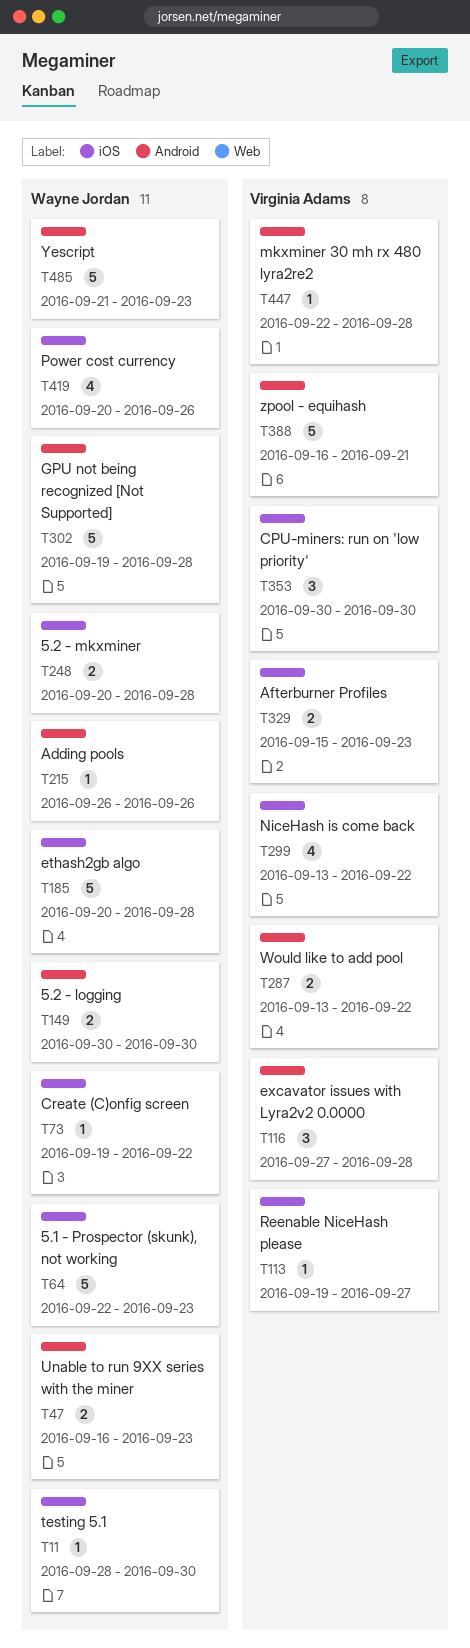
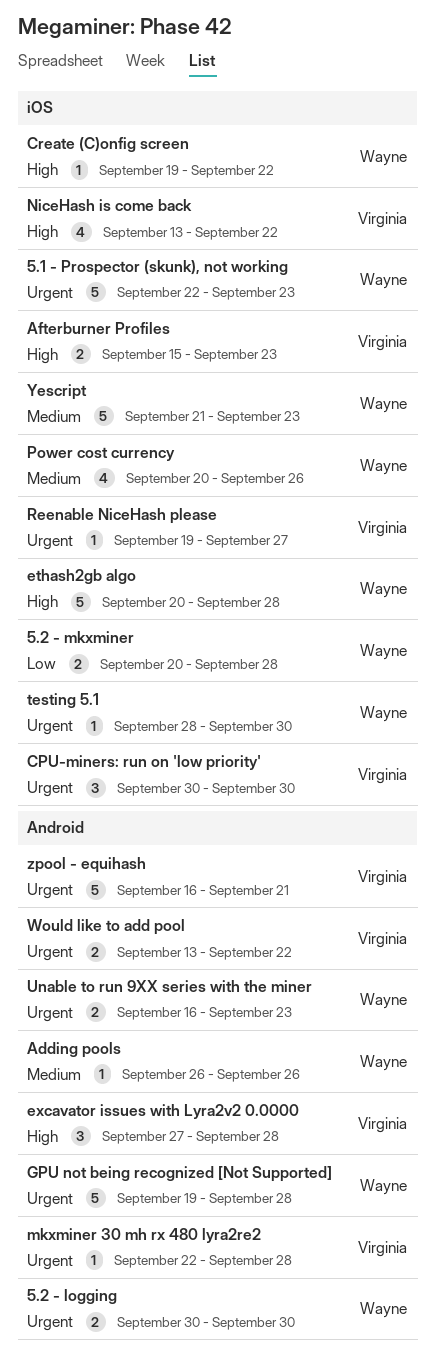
Yescript, label: Android -> iOS

